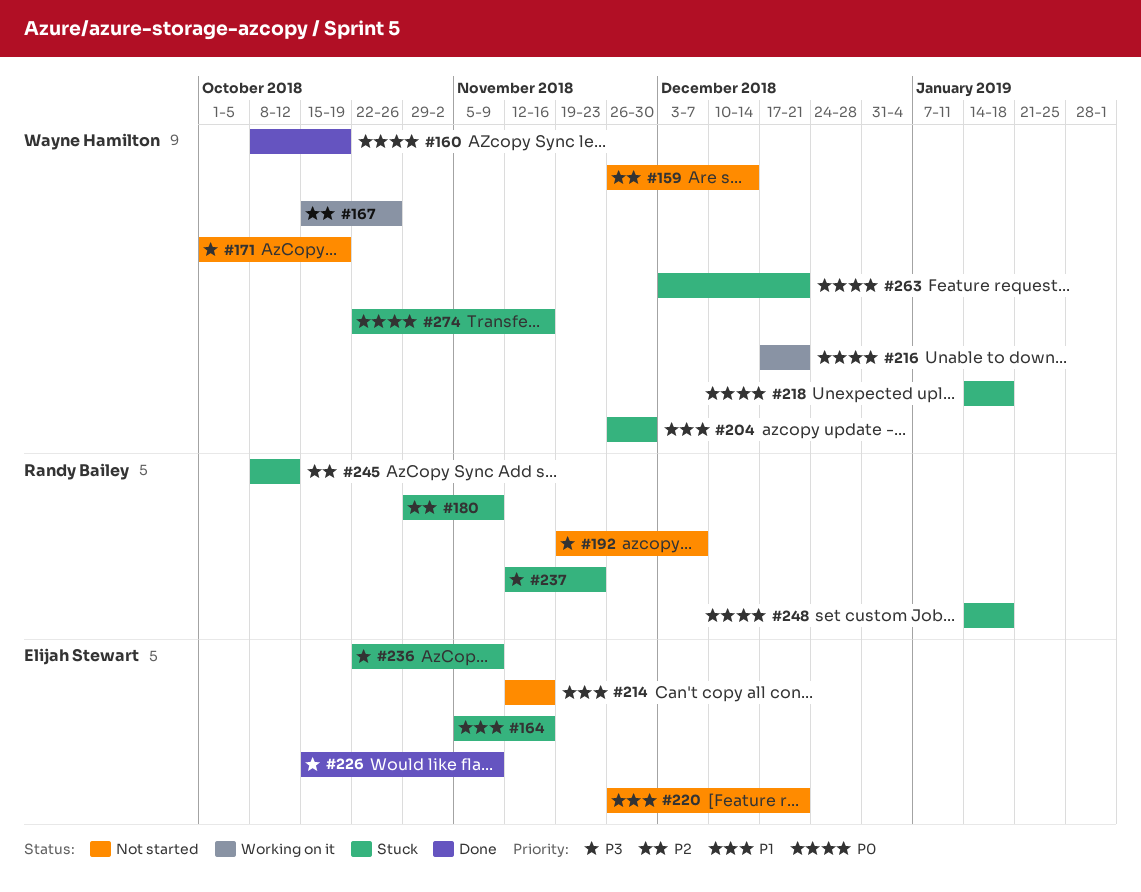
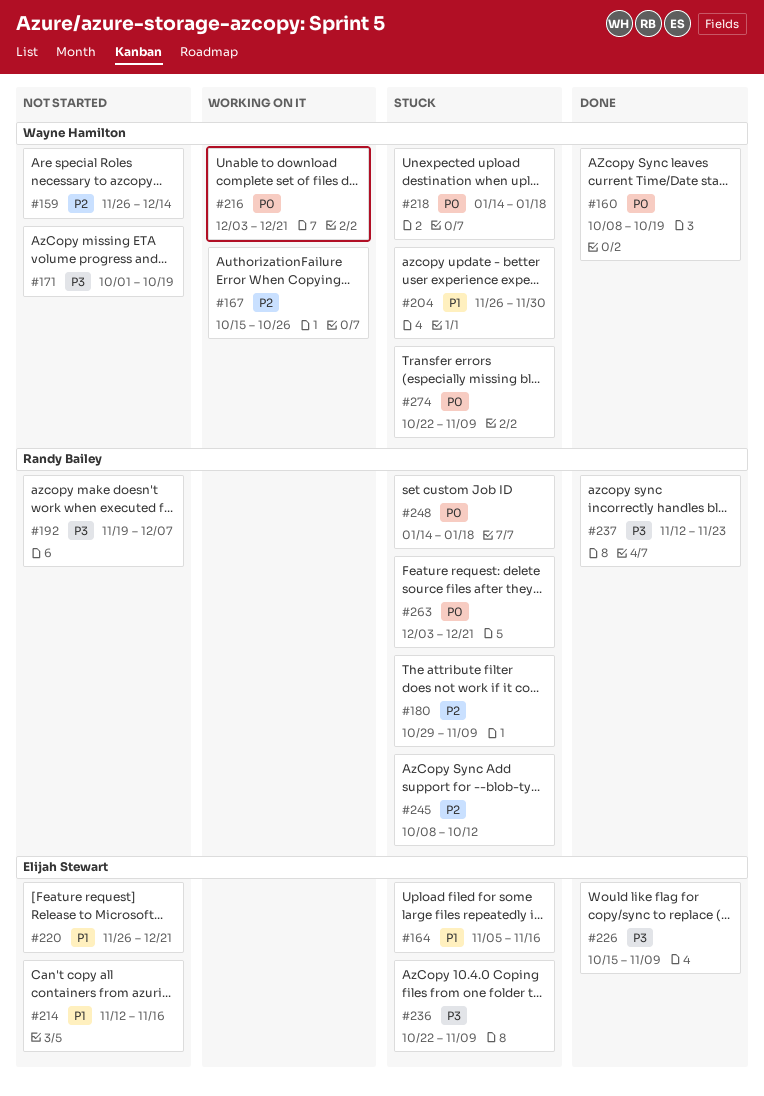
#216, start: Dec 17 -> Dec 3
#237, status: Stuck -> Done
#263, owner: Wayne Hamilton -> Randy Bailey
#274, due: Nov 16 -> Nov 9

